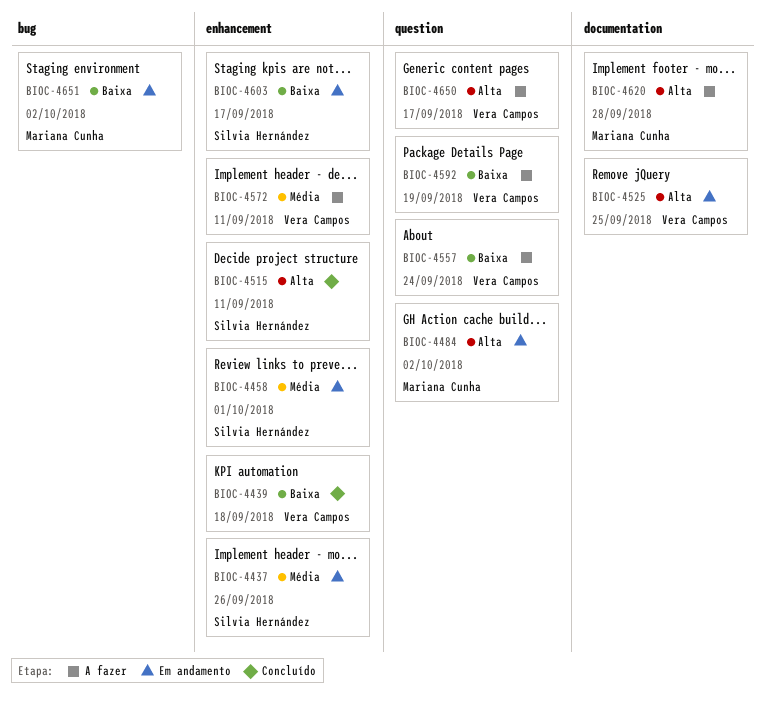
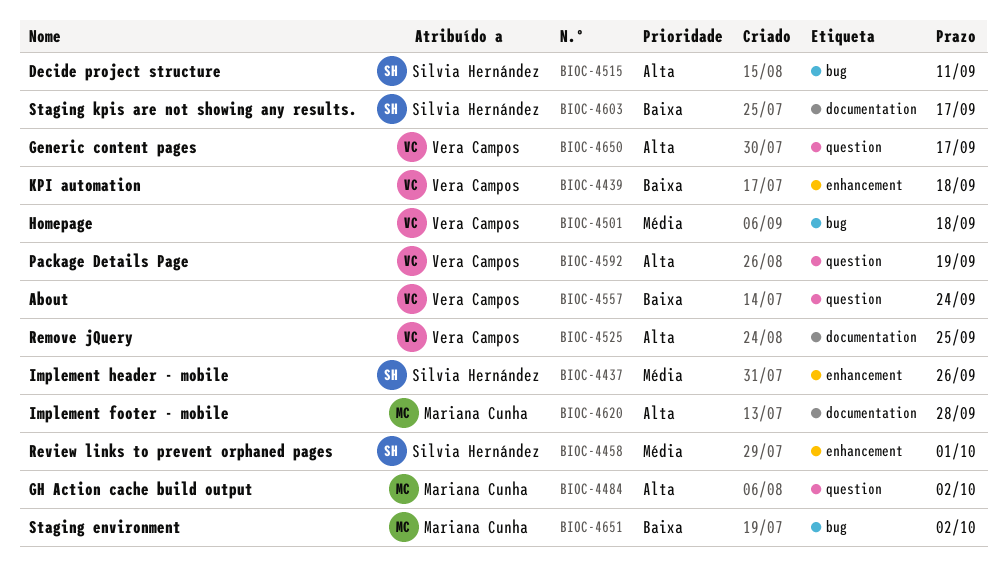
BIOC-4501: none -> present
BIOC-4515, label: enhancement -> bug
BIOC-4572: present -> none
BIOC-4592, priority: Baixa -> Alta
BIOC-4603, label: enhancement -> documentation

